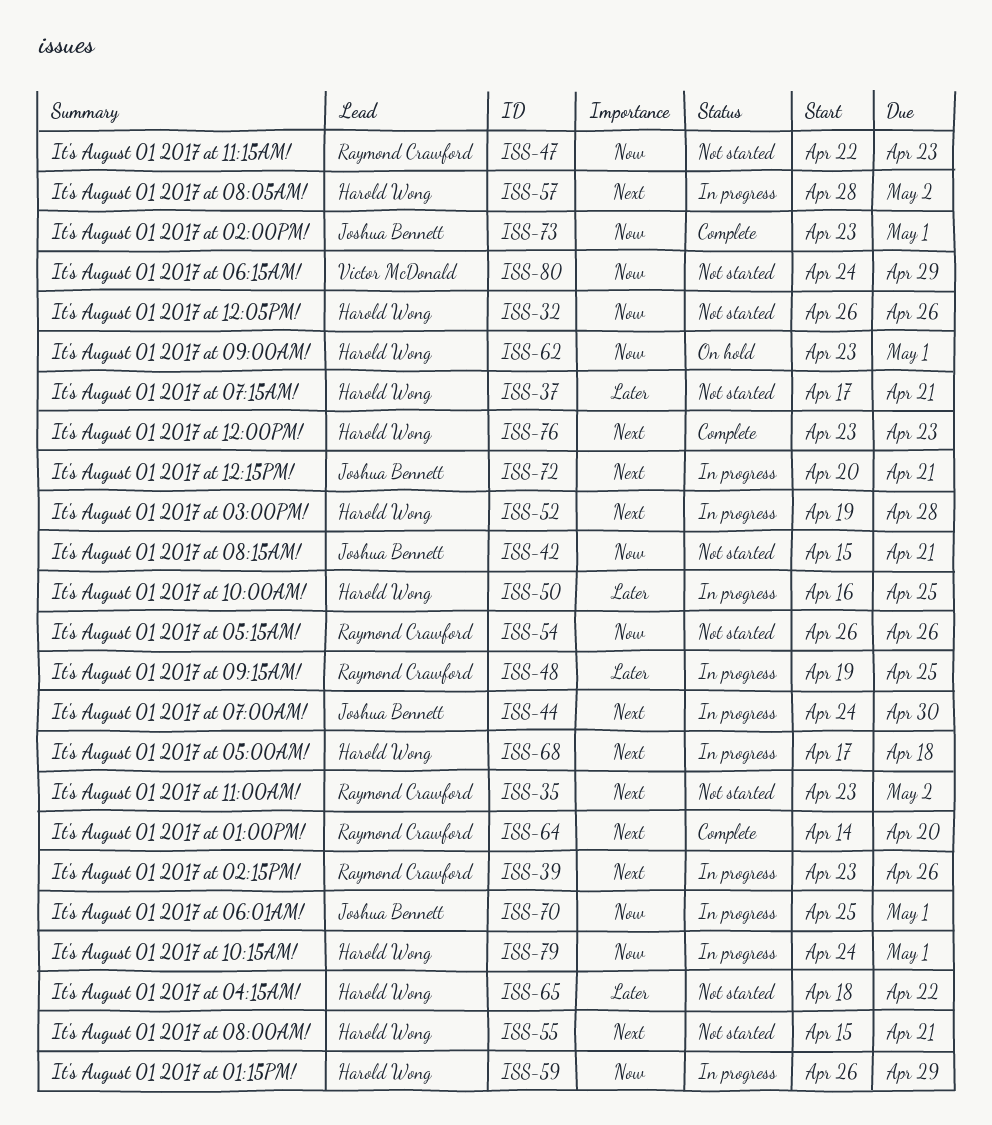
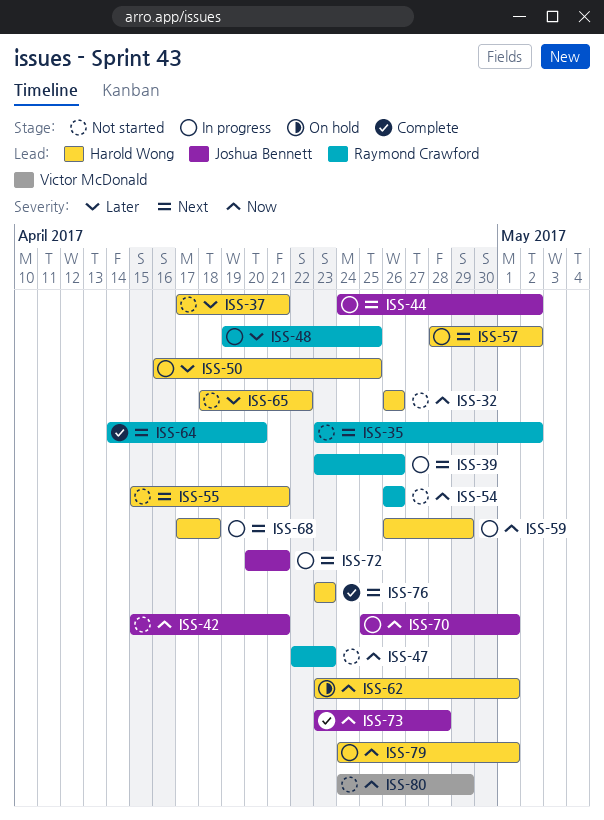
ISS-44, due: Apr 30 -> May 2
ISS-52: present -> none
ISS-73, due: May 1 -> Apr 28

